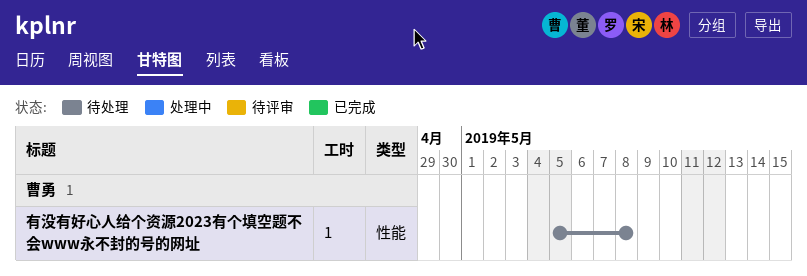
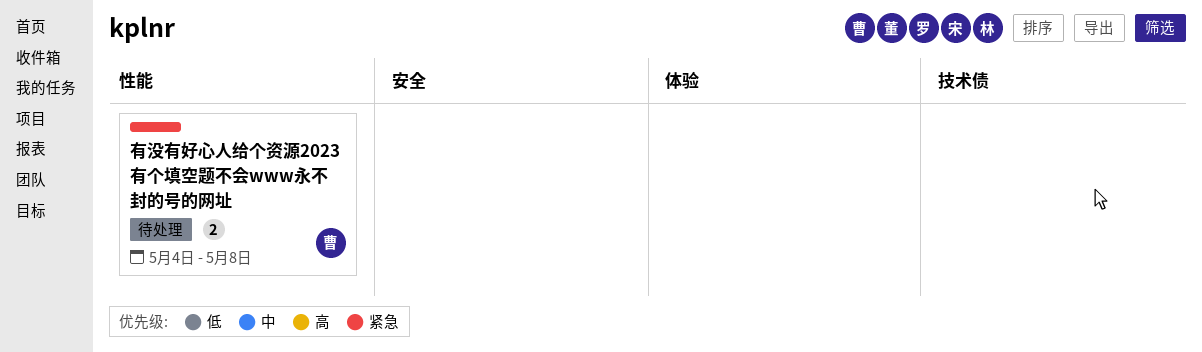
有没有好心人给个资源2023有个填空题不会www永不封的号的网址, estimate: 1 -> 2
有没有好心人给个资源2023有个填空题不会www永不封的号的网址, start: May 5 -> May 4

